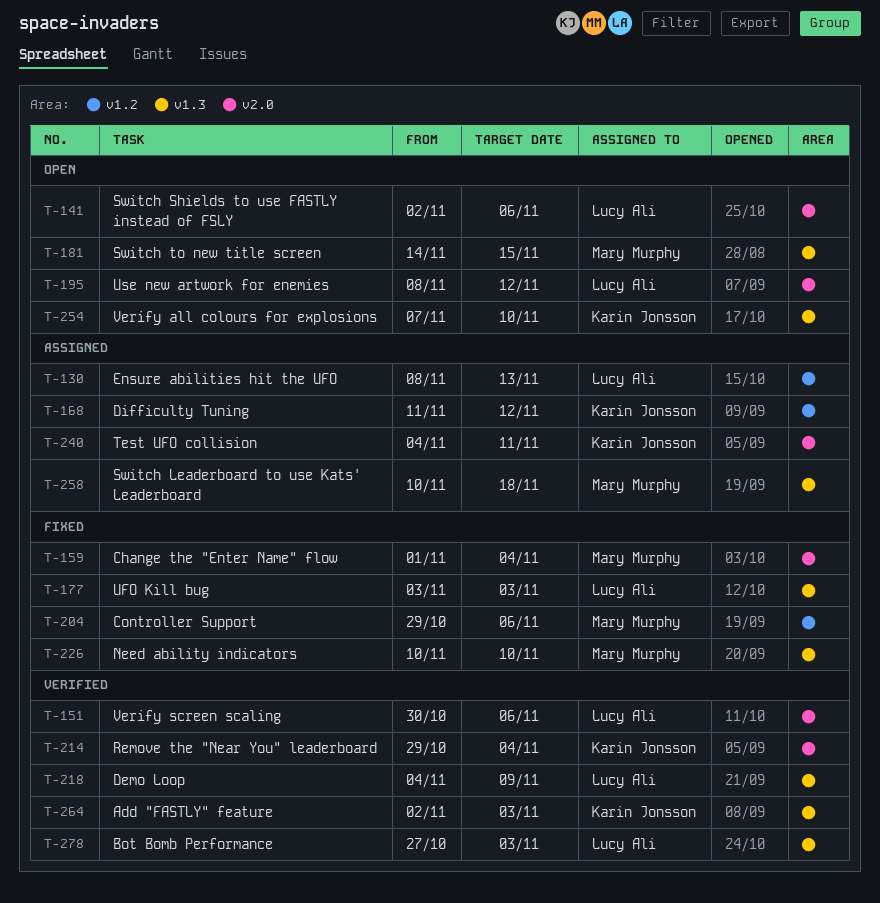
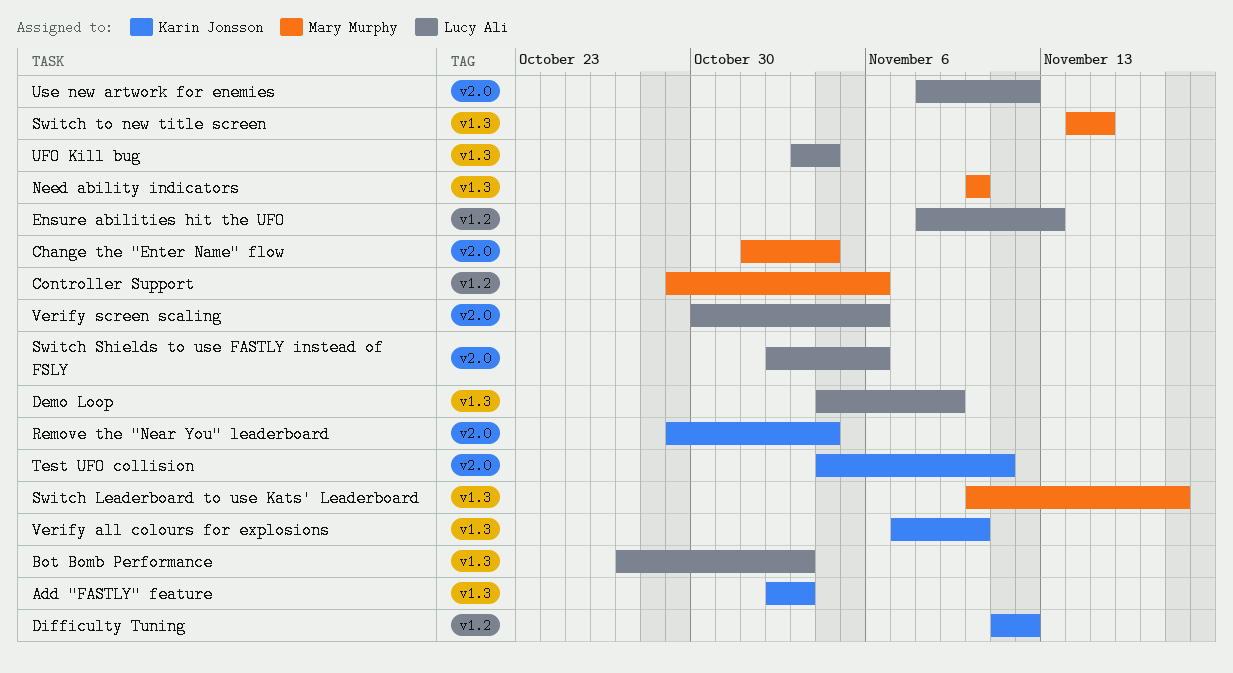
UFO Kill bug, due: Nov 3 -> Nov 4

